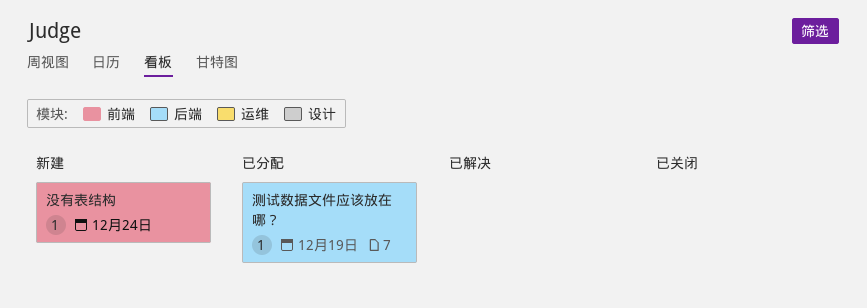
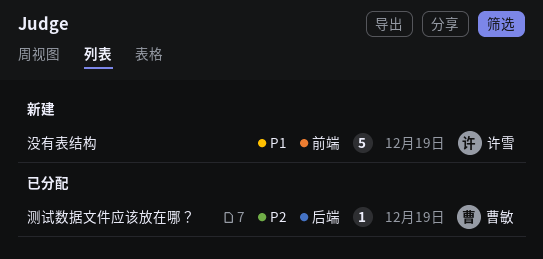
没有表结构, estimate: 1 -> 5
没有表结构, due: Dec 24 -> Dec 19

